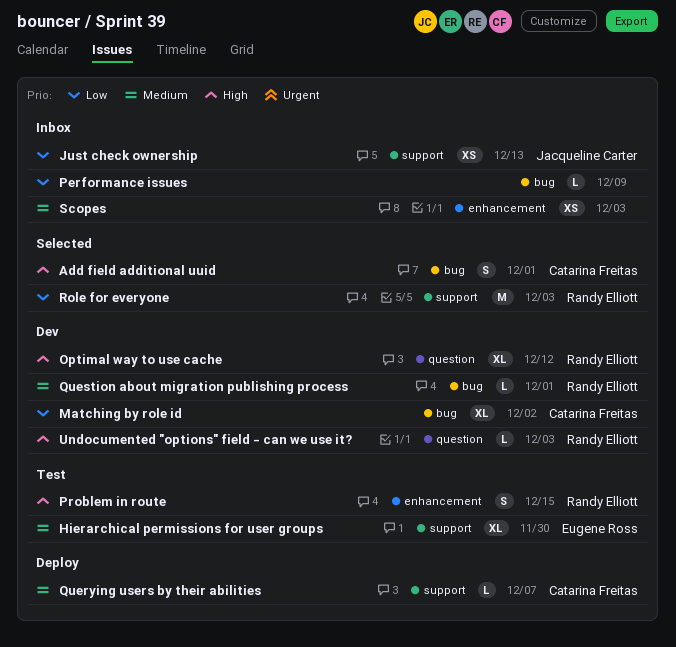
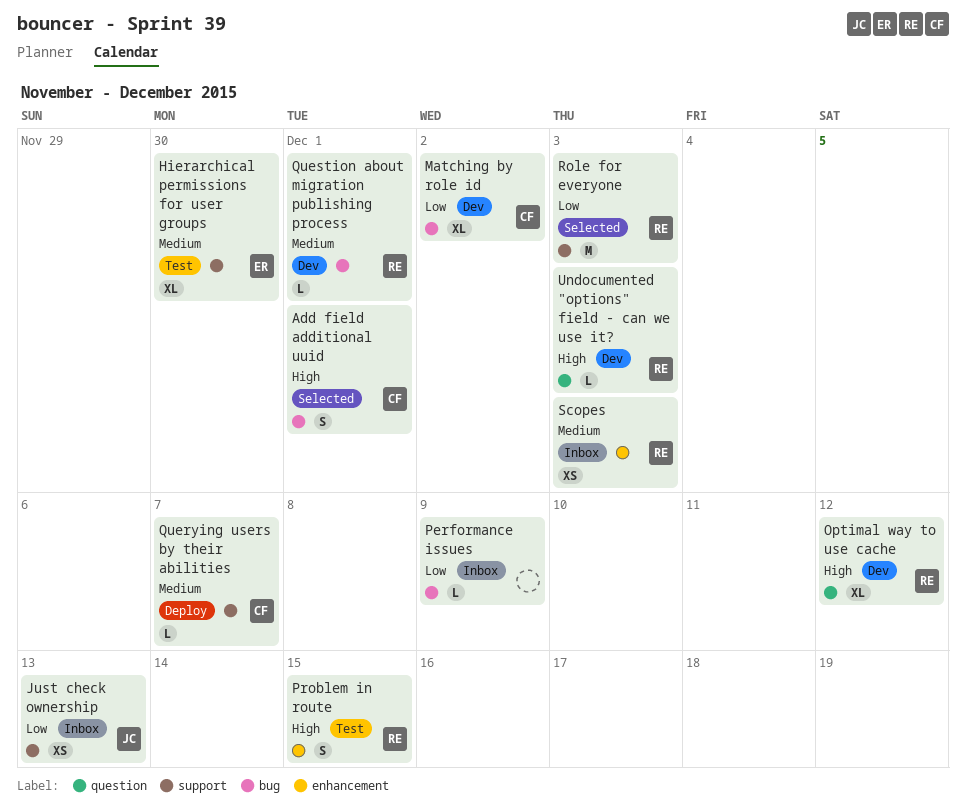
Scopes, owner: none -> Randy Elliott

